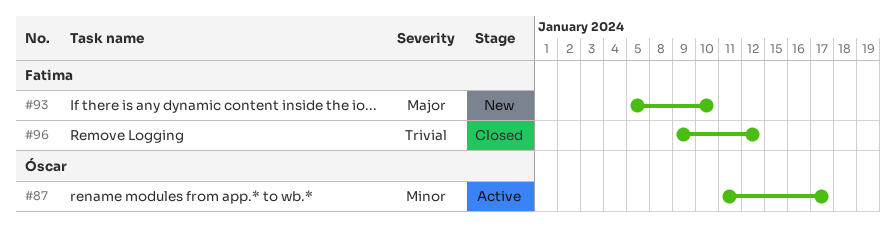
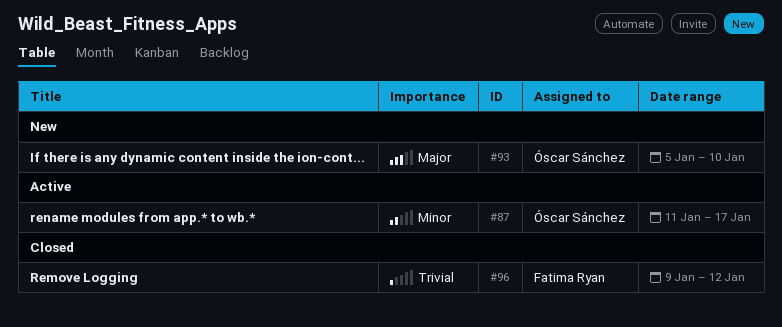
#93, owner: Fatima Ryan -> Óscar Sánchez

